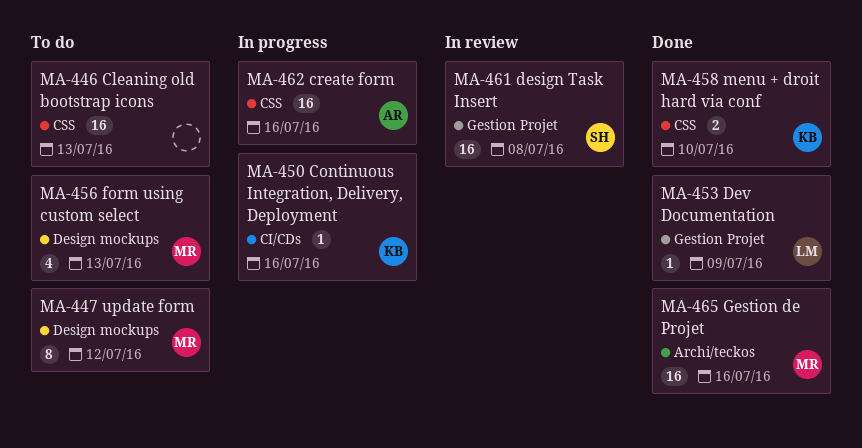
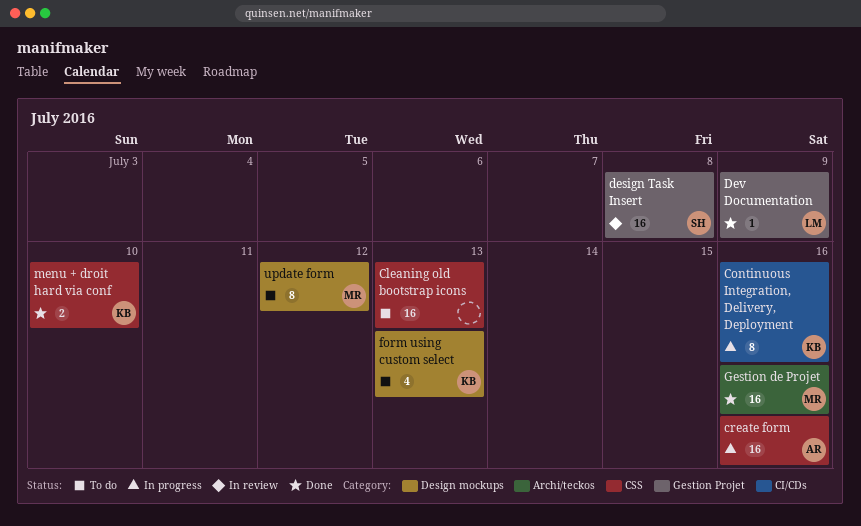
Continuous Integration, Delivery, Deployment, estimate: 1 -> 8
form using custom select, owner: MR -> KB

